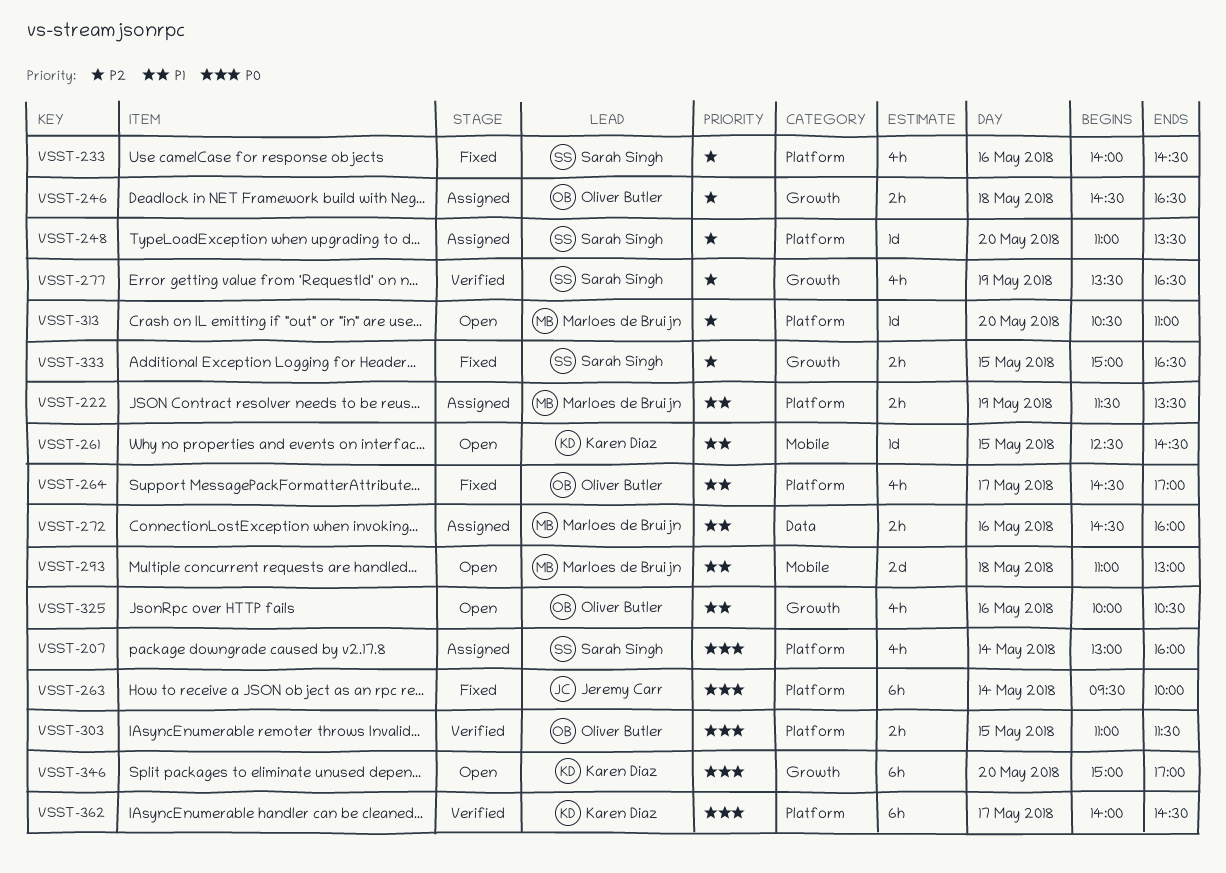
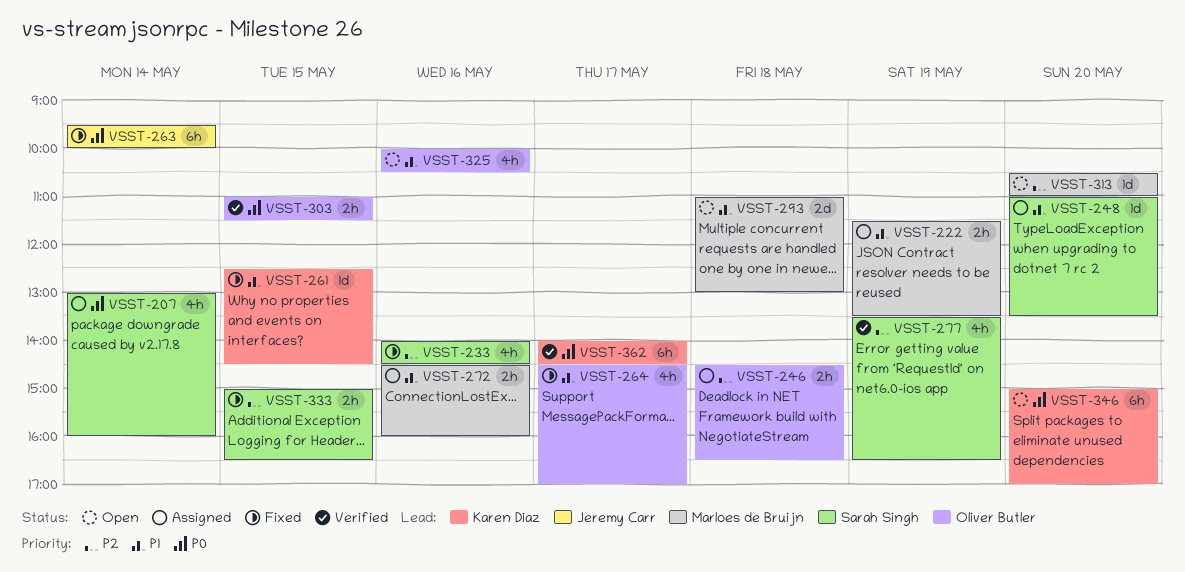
VSST-248, priority: P2 -> P1
VSST-261, status: Open -> Fixed

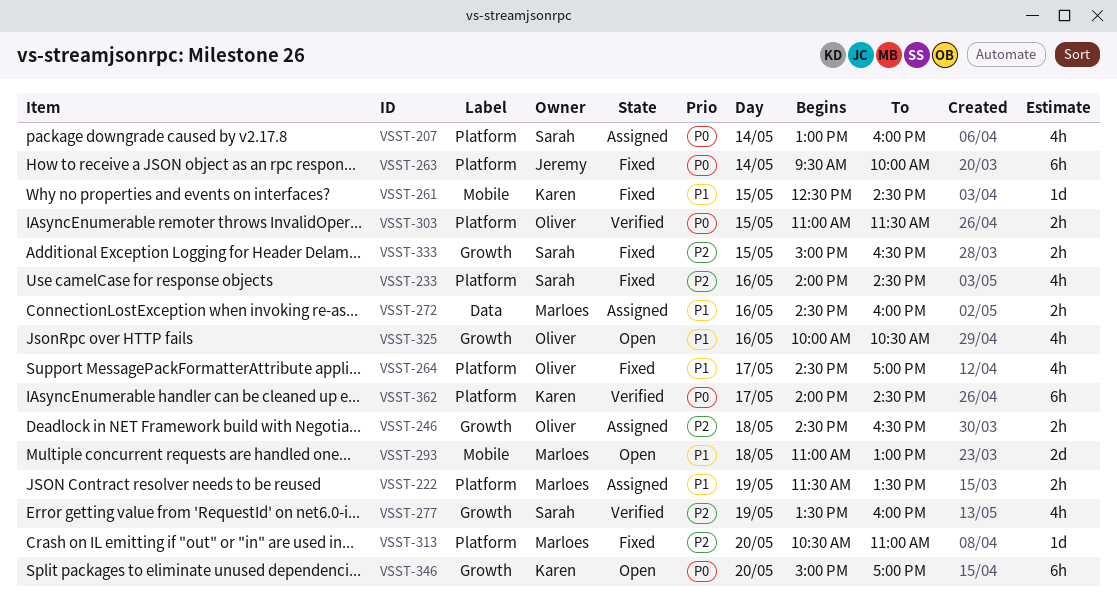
VSST-248: present -> none
VSST-277, ends: 16:30 -> 16:00
VSST-313, status: Open -> Fixed

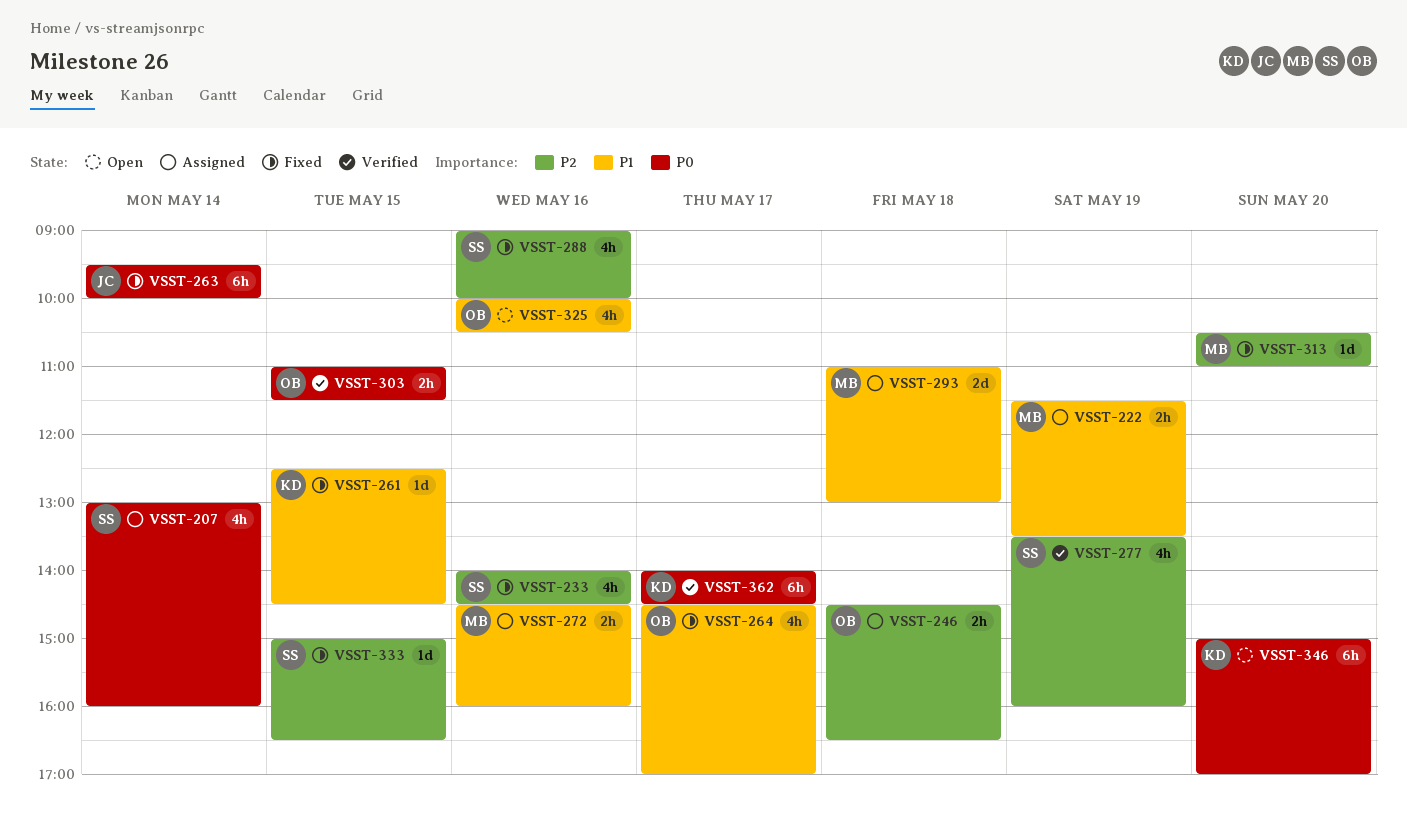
VSST-288: none -> present
VSST-293, status: Open -> Assigned
VSST-333, estimate: 2h -> 1d

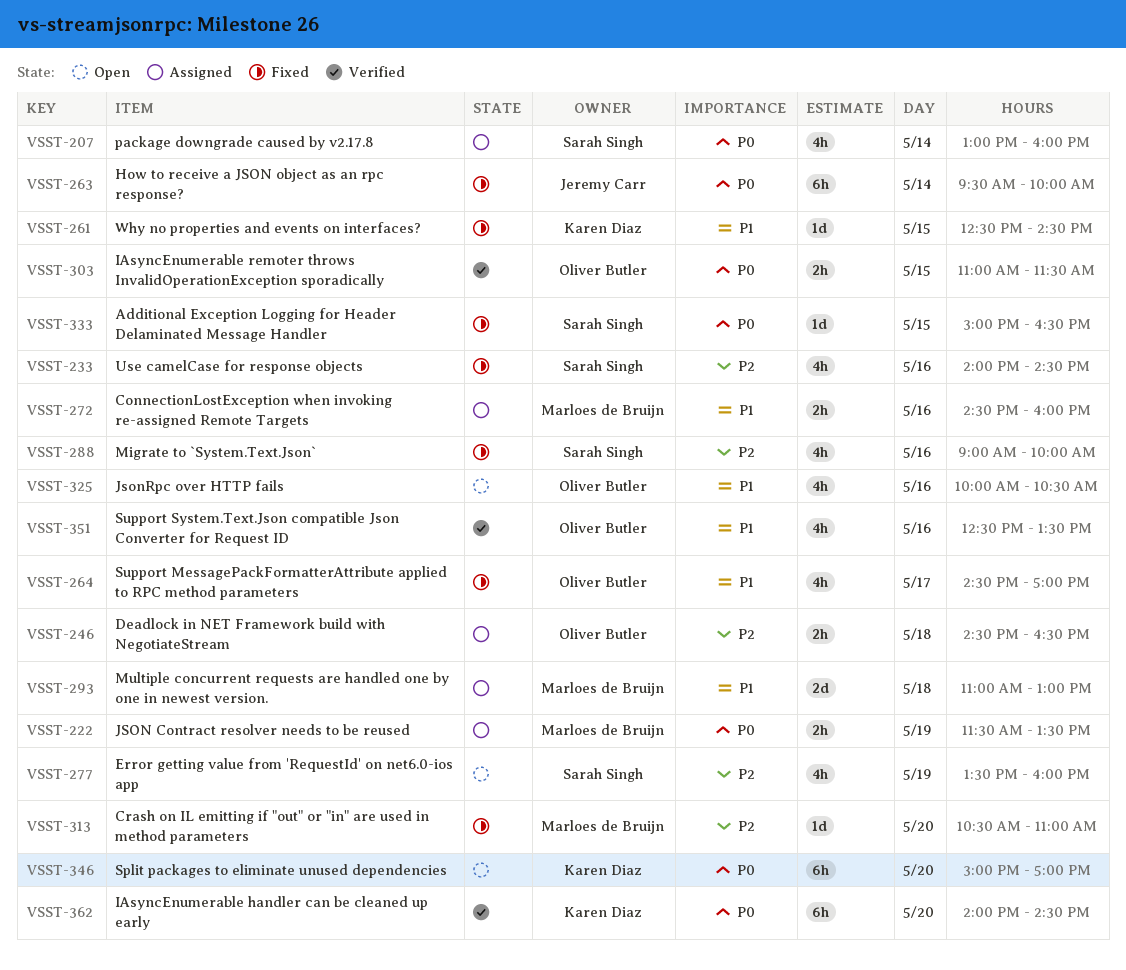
VSST-222, priority: P1 -> P0
VSST-277, status: Verified -> Open
VSST-333, priority: P2 -> P0
VSST-351: none -> present
VSST-362, day: May 17 -> May 20

